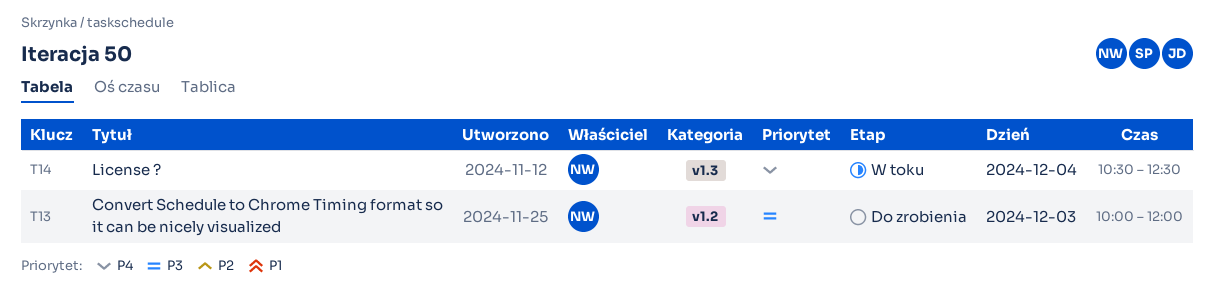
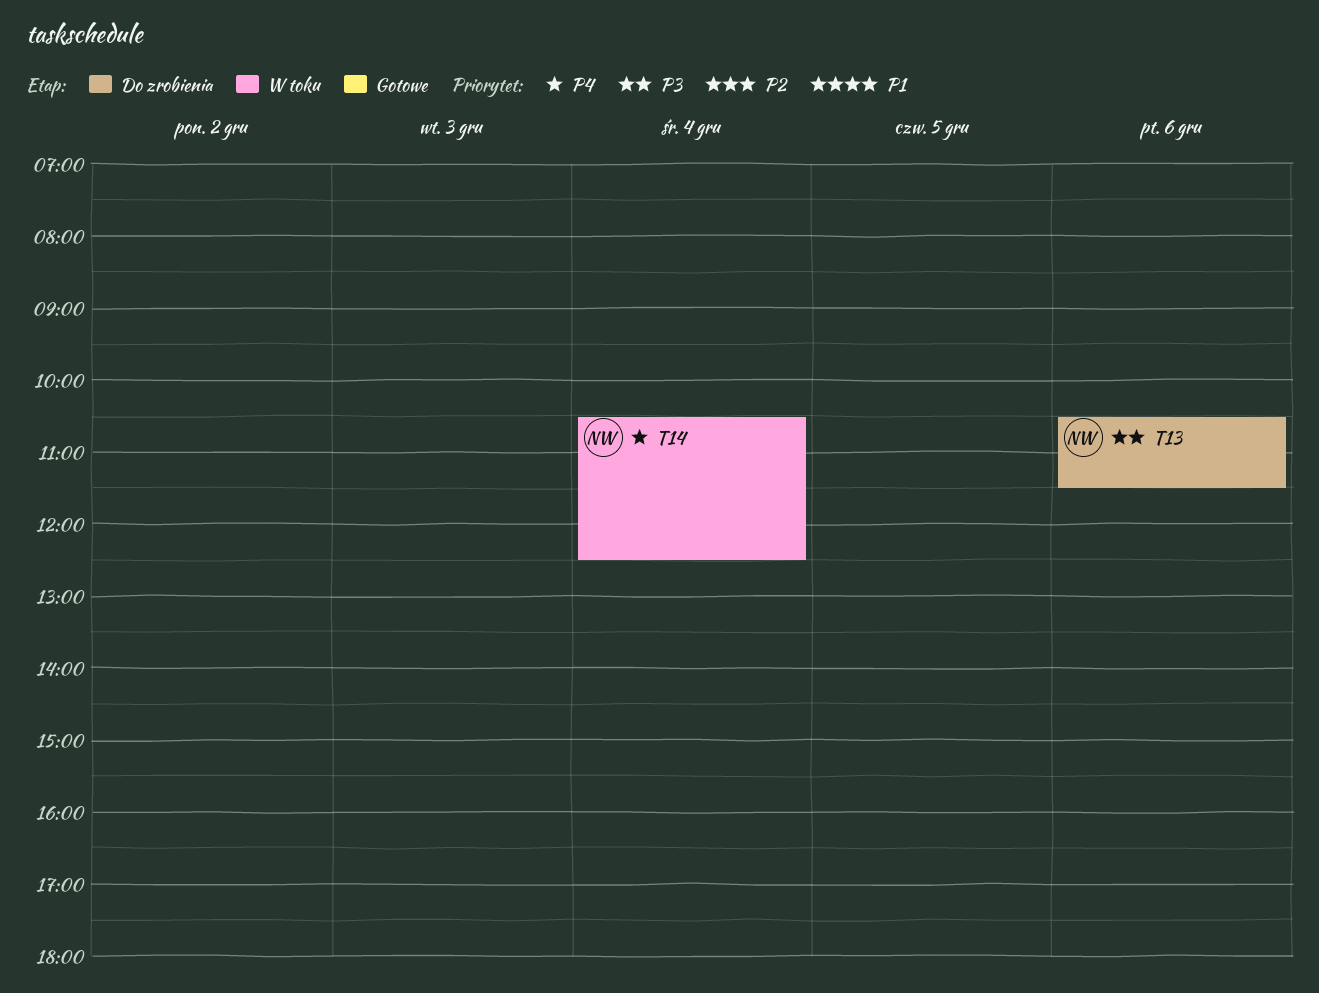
T13, day: Dec 3 -> Dec 6
T13, begins: 10:00 -> 10:30
T13, ends: 12:00 -> 11:30

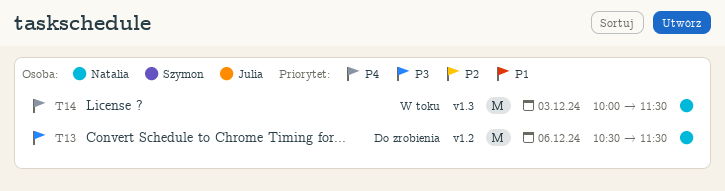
T14, day: Dec 4 -> Dec 3
T14, begins: 10:30 -> 10:00
T14, ends: 12:30 -> 11:30

